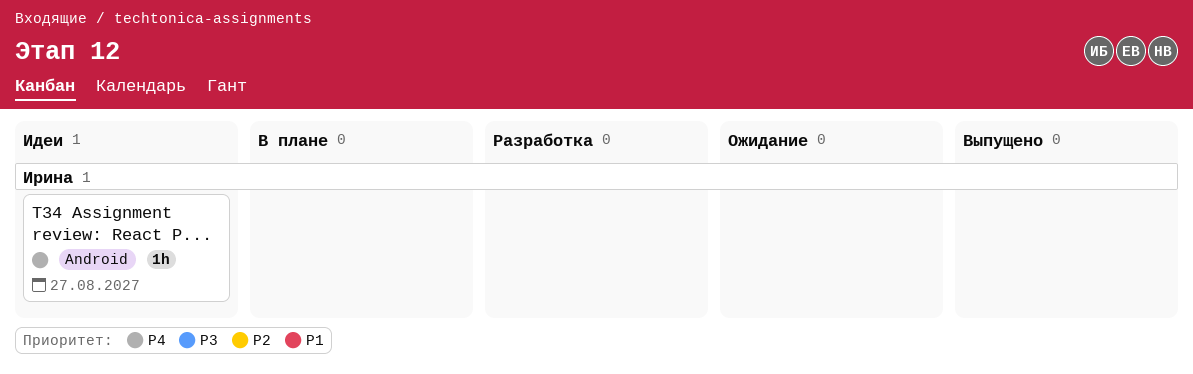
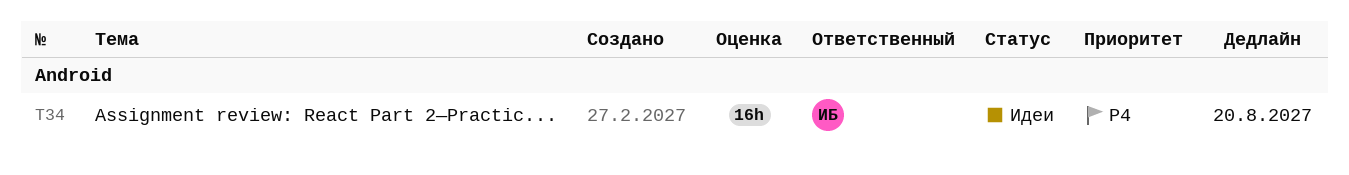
T34, estimate: 1h -> 16h
T34, due: Aug 27 -> Aug 20

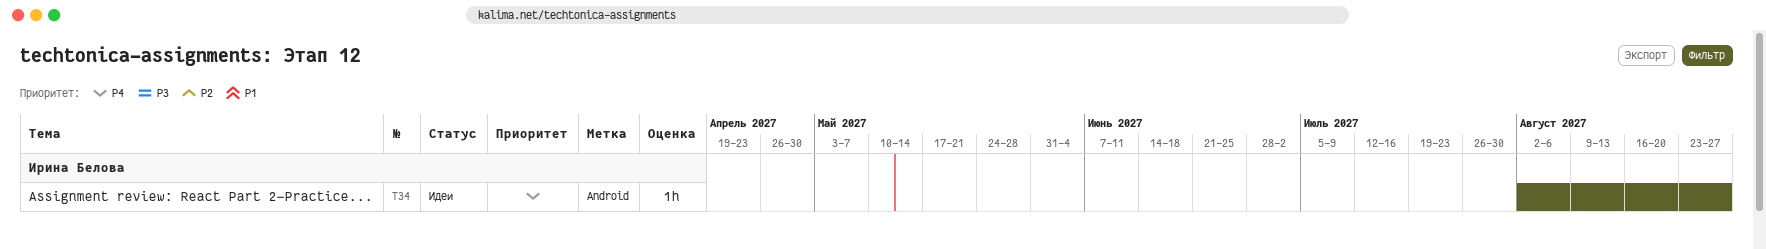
T34, estimate: 16h -> 1h
T34, due: Aug 20 -> Aug 27

